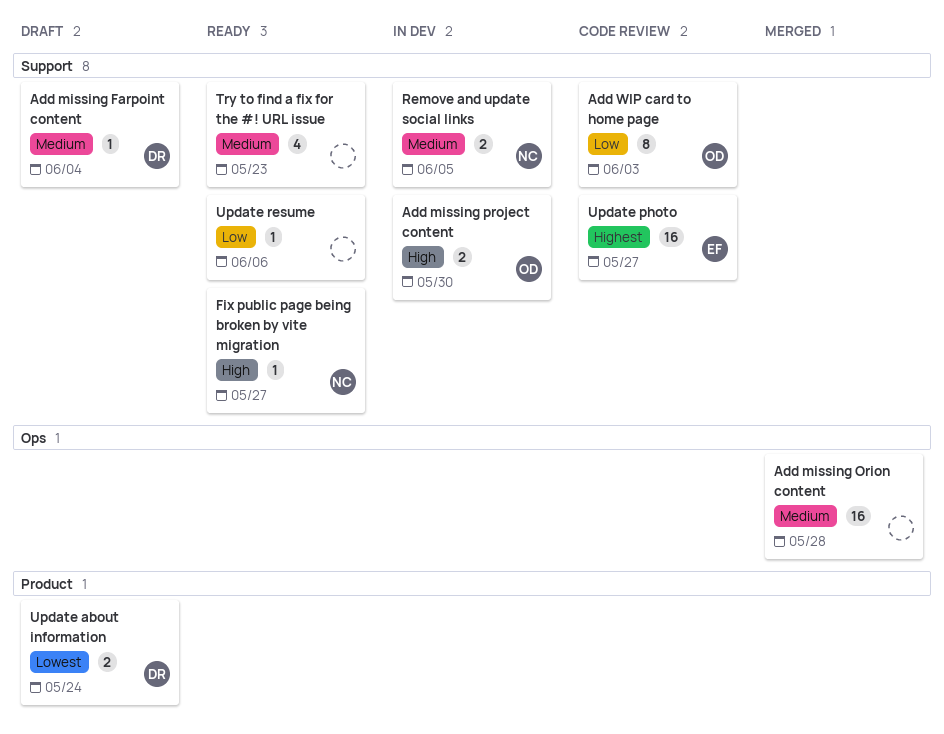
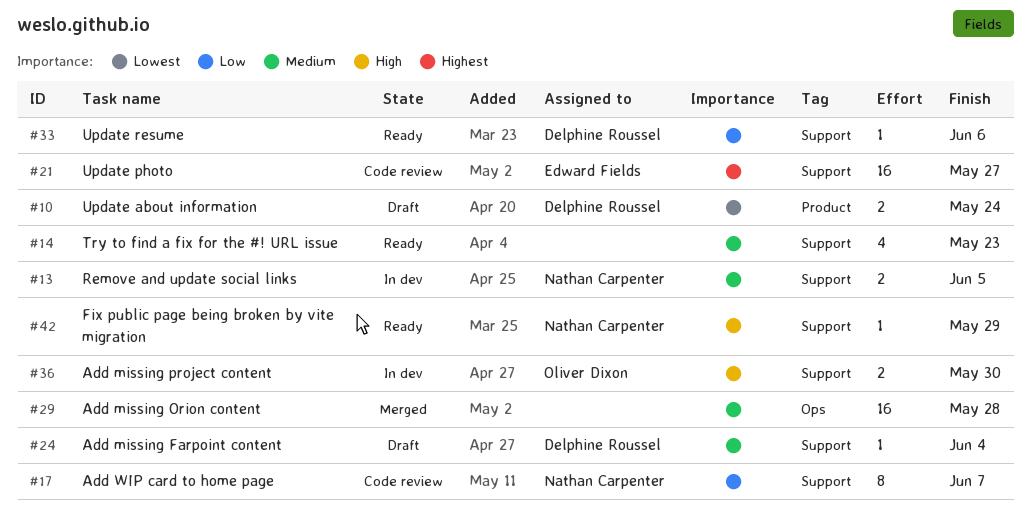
Add WIP card to home page, owner: Oliver Dixon -> Nathan Carpenter
Add WIP card to home page, due: Jun 3 -> Jun 7
Fix public page being broken by vite migration, due: May 27 -> May 29
Update resume, owner: none -> Delphine Roussel

